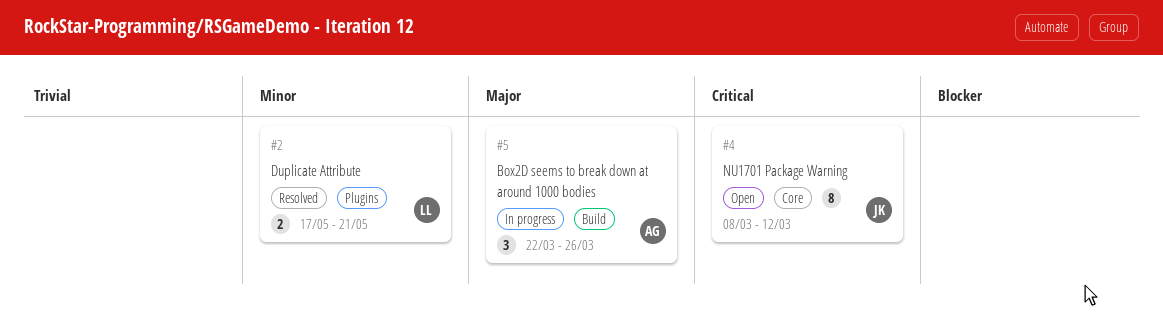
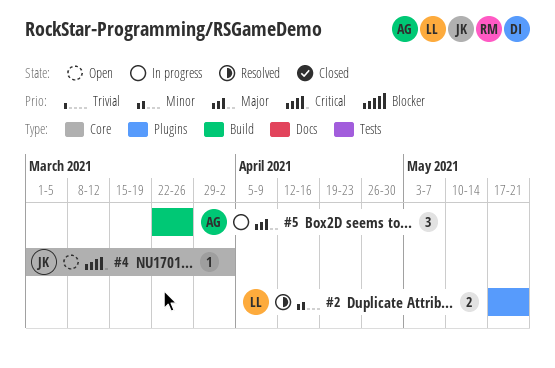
#4, estimate: 8 -> 1
#4, start: Mar 8 -> Mar 1
#4, due: Mar 12 -> Apr 2

